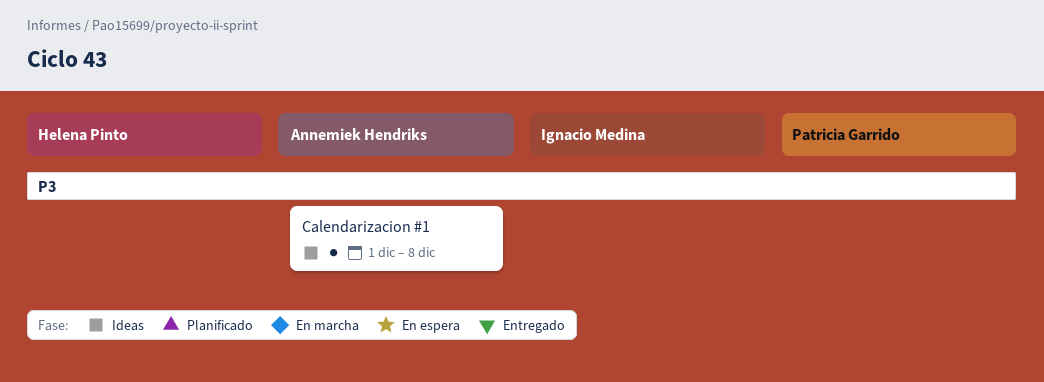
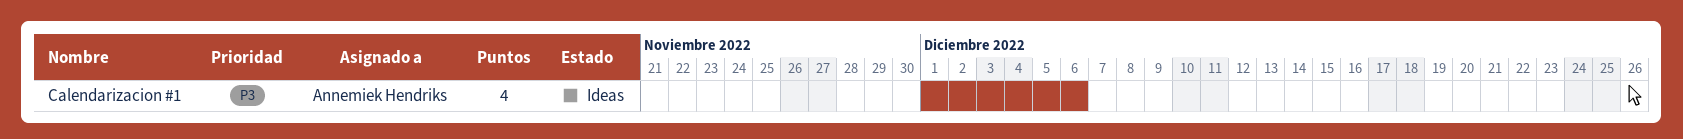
Calendarizacion #1, estimate: 1 -> 4
Calendarizacion #1, due: Dec 8 -> Dec 6

